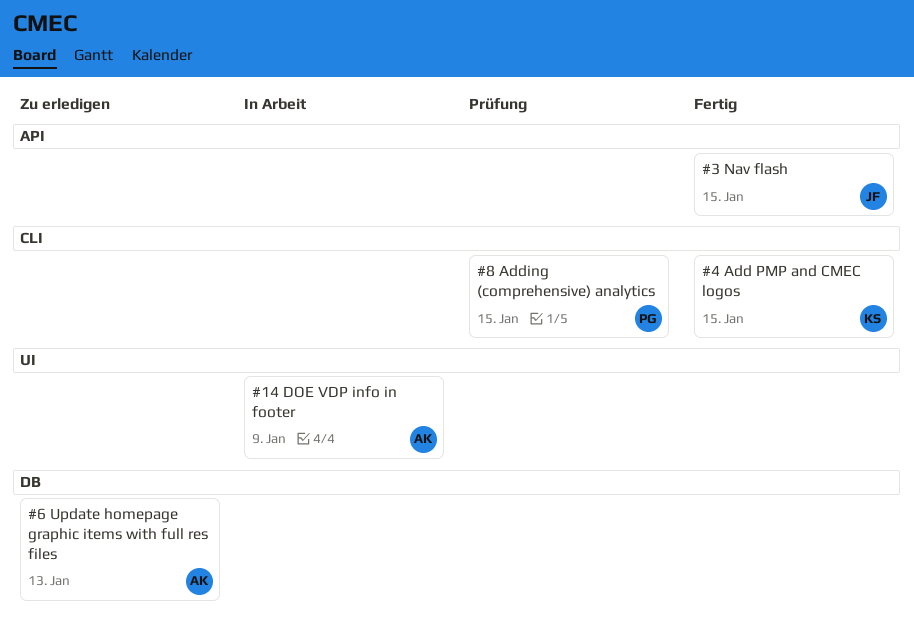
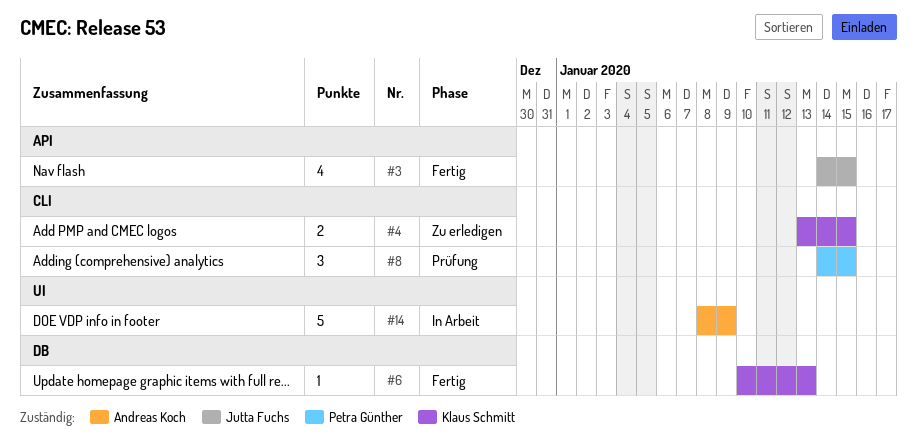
#4, status: Fertig -> Zu erledigen
#6, status: Zu erledigen -> Fertig
#6, owner: Andreas Koch -> Klaus Schmitt

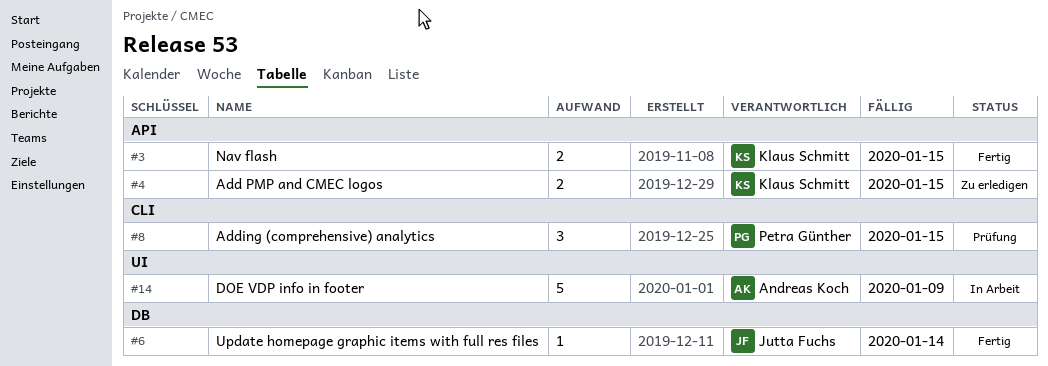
#3, owner: Jutta Fuchs -> Klaus Schmitt
#3, estimate: 4 -> 2
#4, label: CLI -> API
#6, owner: Klaus Schmitt -> Jutta Fuchs
#6, due: Jan 13 -> Jan 14

